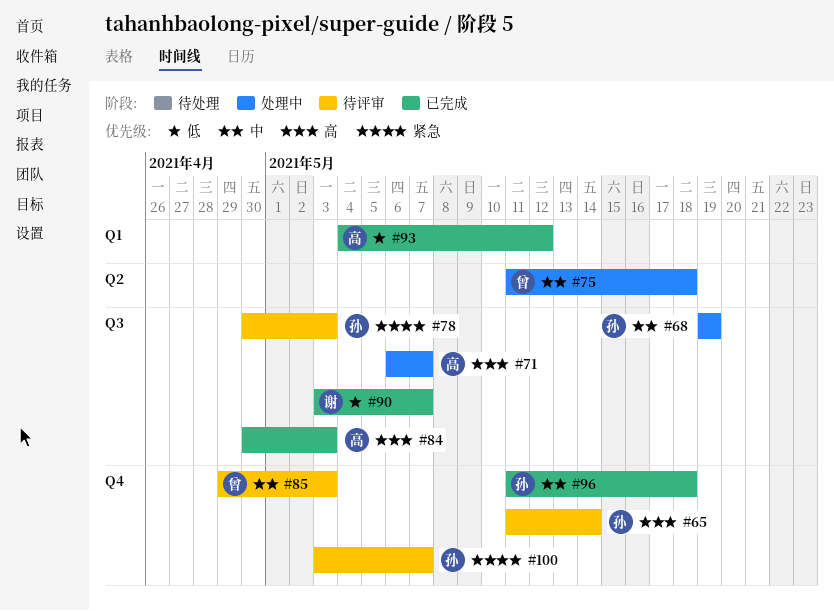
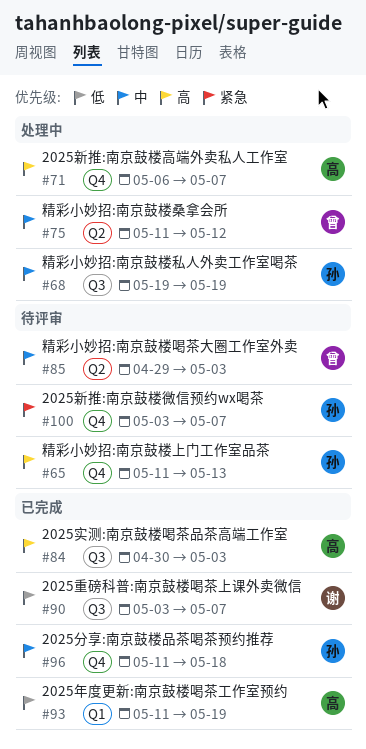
#65, due: May 14 -> May 13
#71, label: Q3 -> Q4
#75, due: May 18 -> May 12
#78: present -> none
#85, label: Q4 -> Q2
#93, start: May 4 -> May 11
#93, due: May 12 -> May 19

